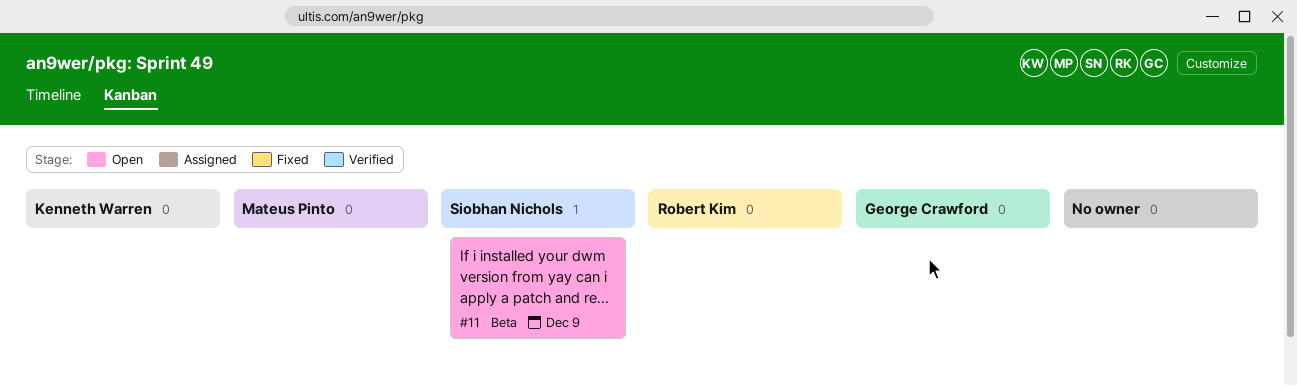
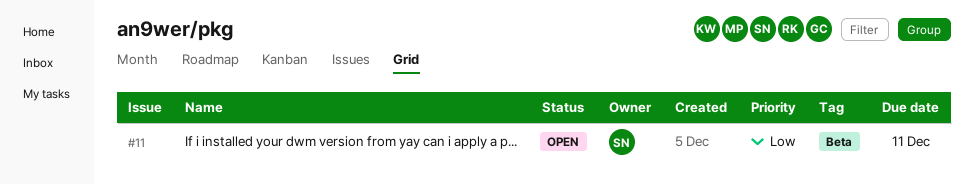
#11, due: Dec 9 -> Dec 11

